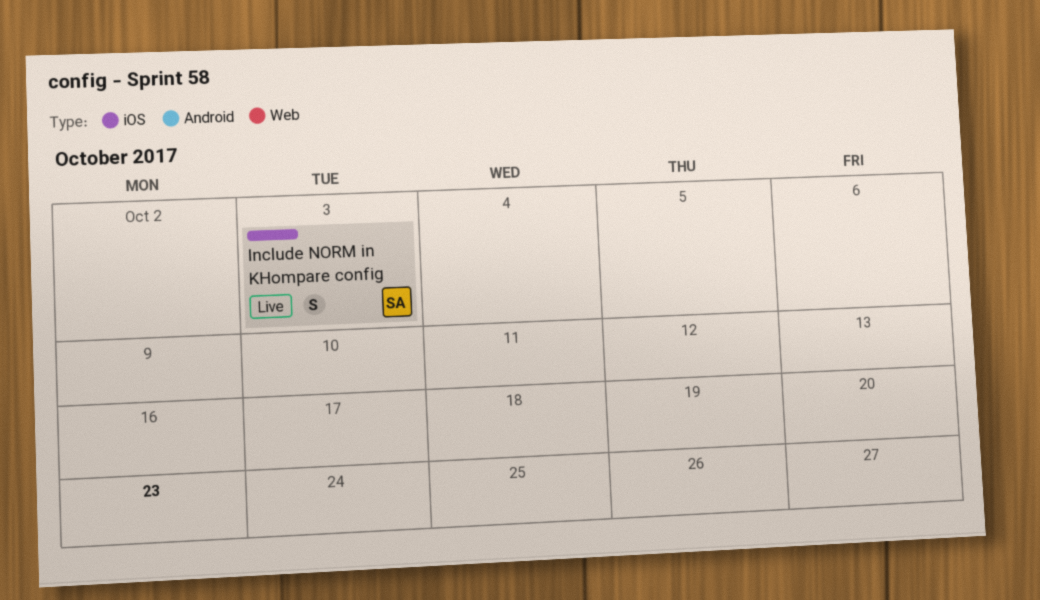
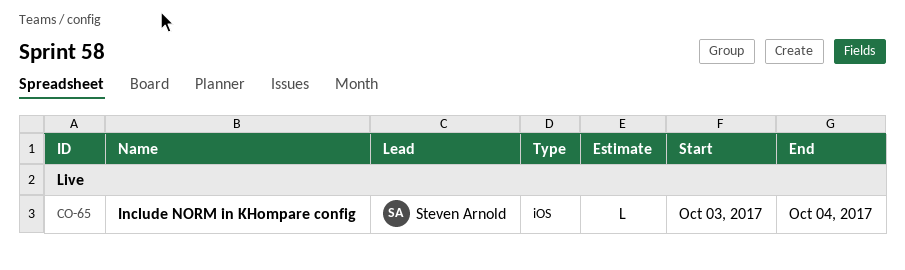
Include NORM in KHompare config, estimate: S -> L
Include NORM in KHompare config, due: Oct 3 -> Oct 4

